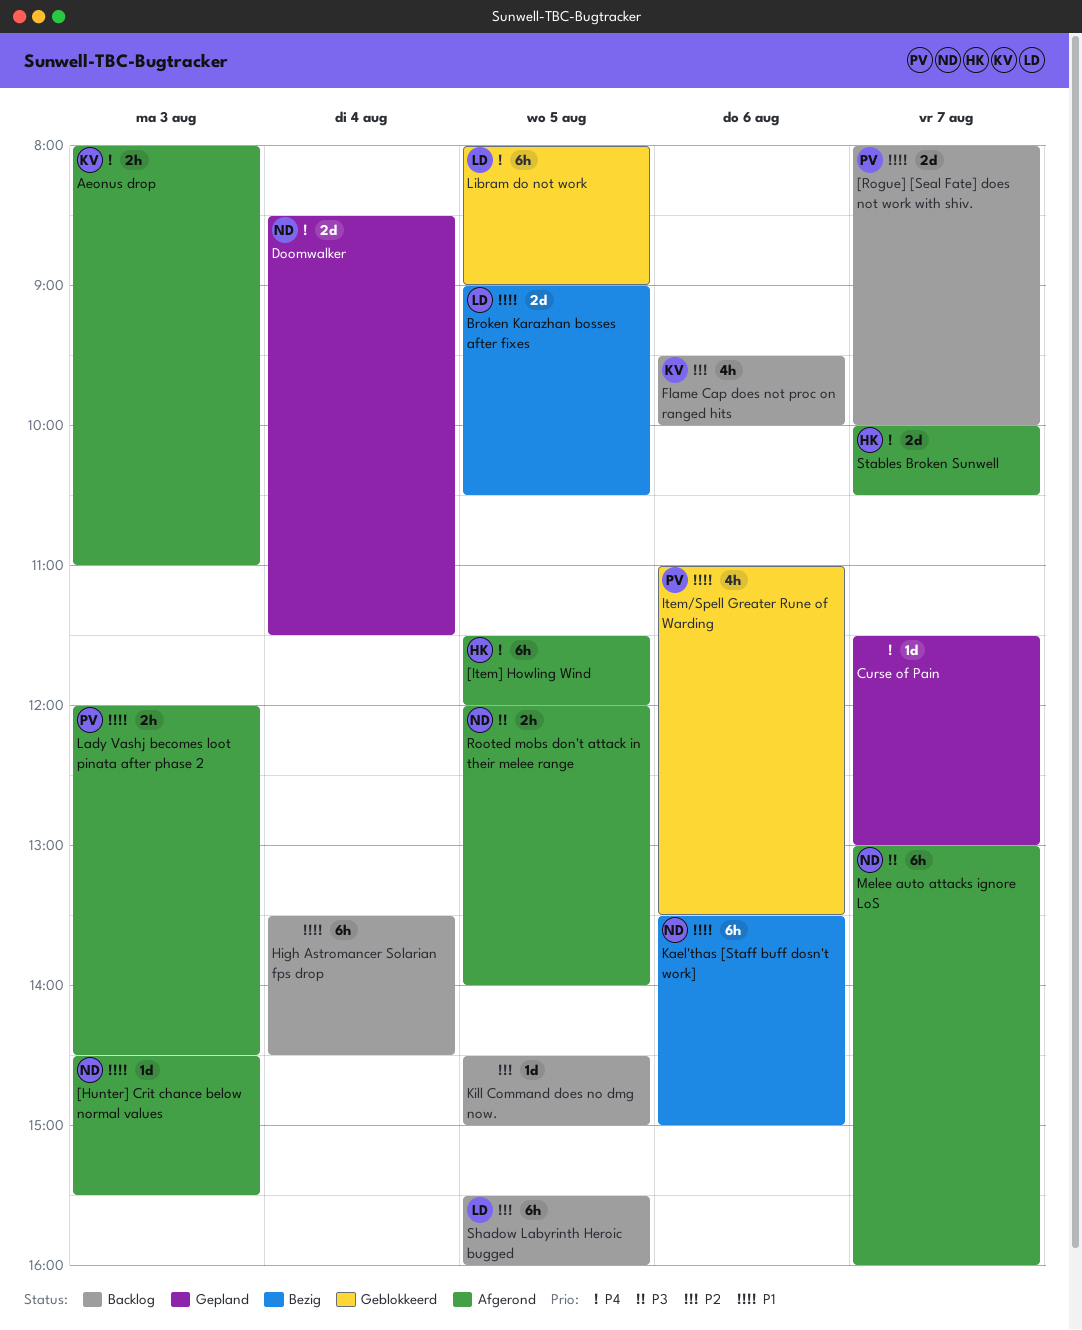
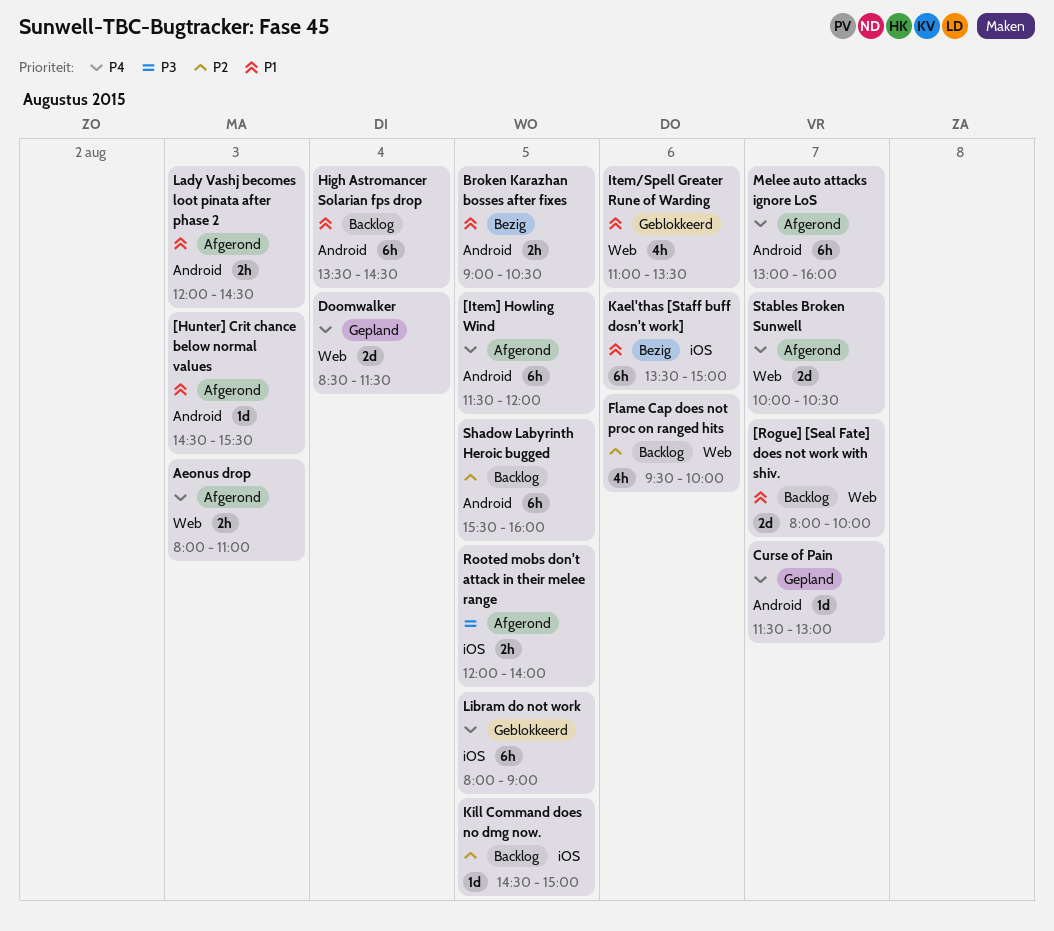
Broken Karazhan bosses after fixes, estimate: 2d -> 2h
Melee auto attacks ignore LoS, priority: P3 -> P4

